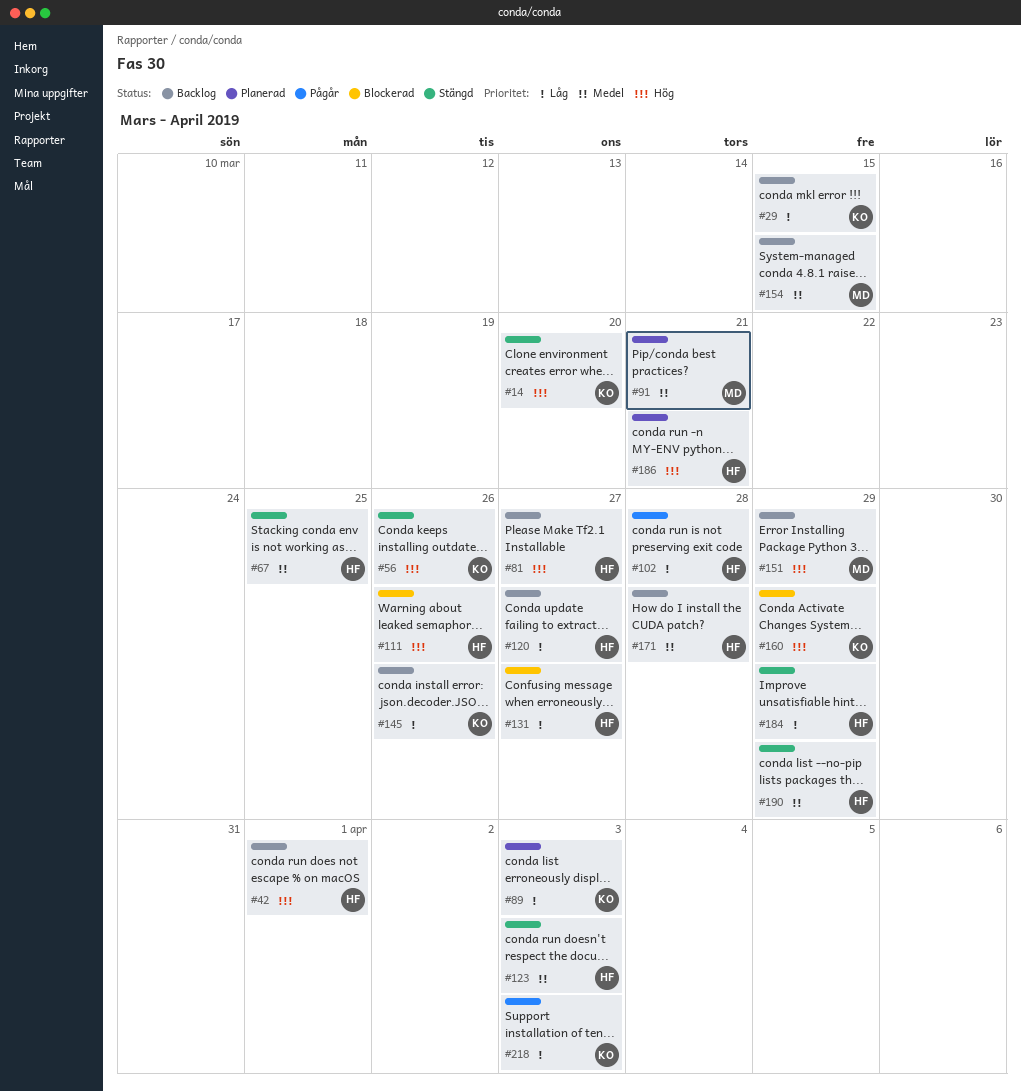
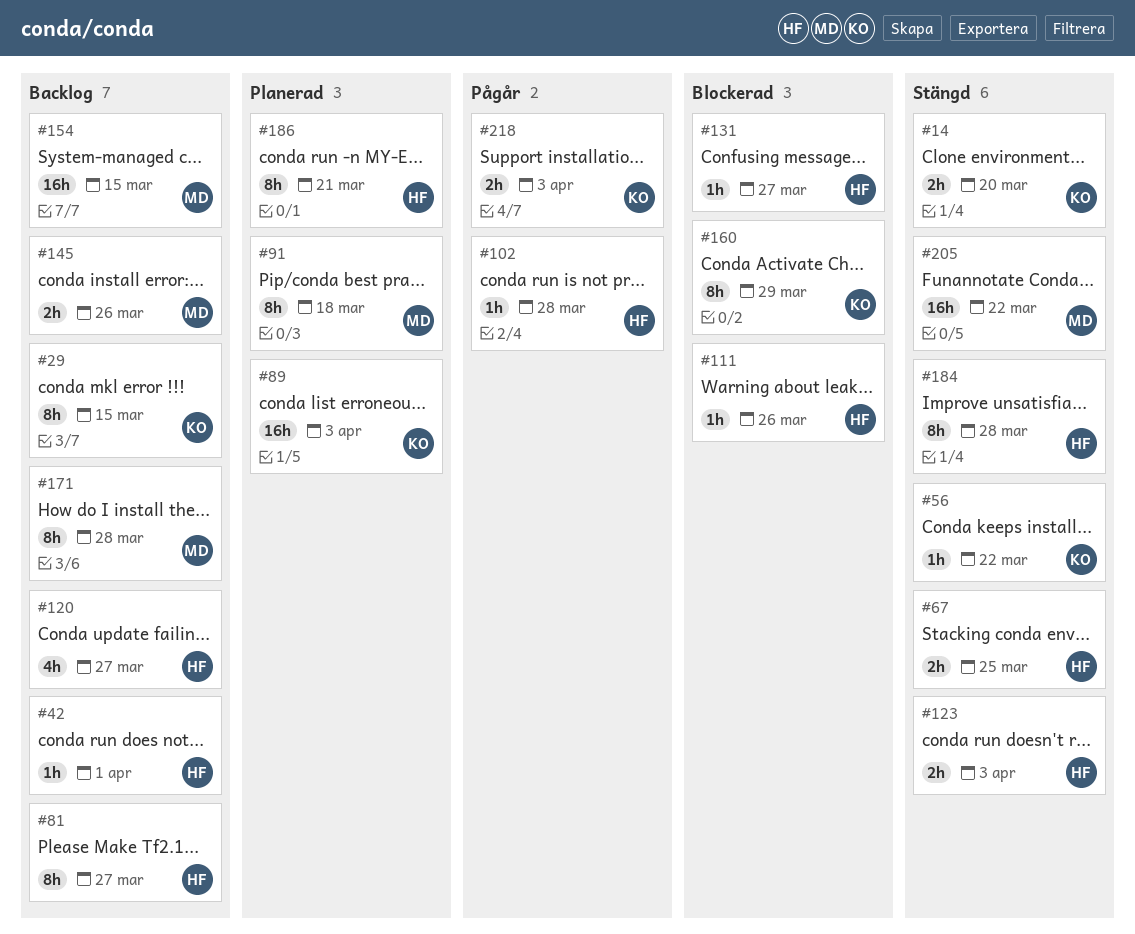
#56, due: Mar 26 -> Mar 22
#91, due: Mar 21 -> Mar 18
#145, owner: KO -> MD
#151: present -> none
#171, owner: HF -> MD
#184, due: Mar 29 -> Mar 28
#190: present -> none
#205: none -> present

